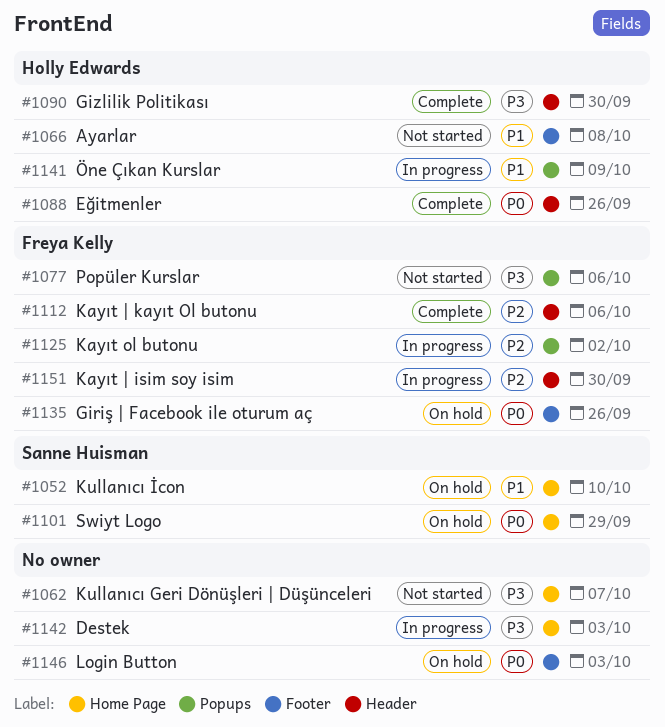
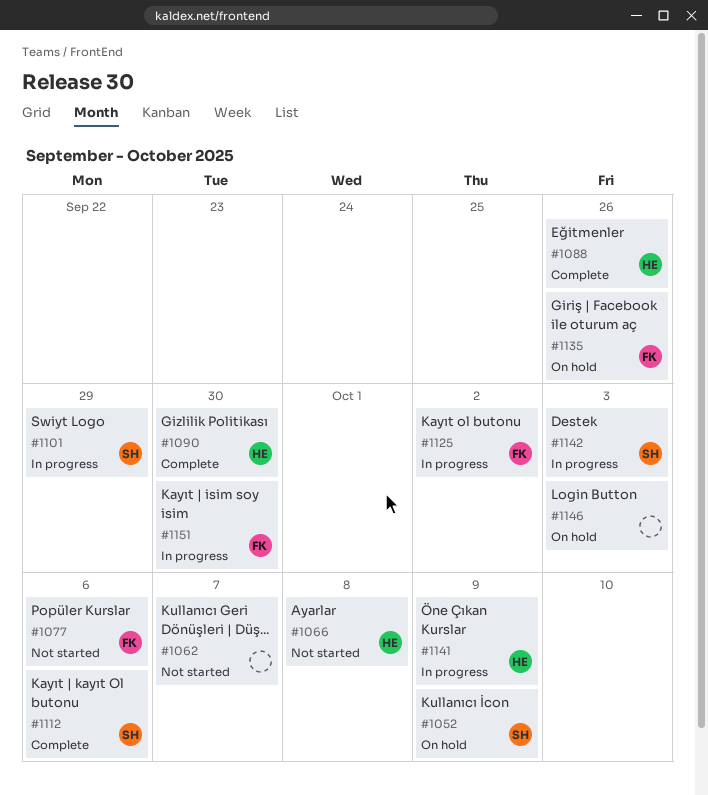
#1052, due: Oct 10 -> Oct 9
#1101, status: On hold -> In progress
#1112, owner: Freya Kelly -> Sanne Huisman
#1142, owner: none -> Sanne Huisman

